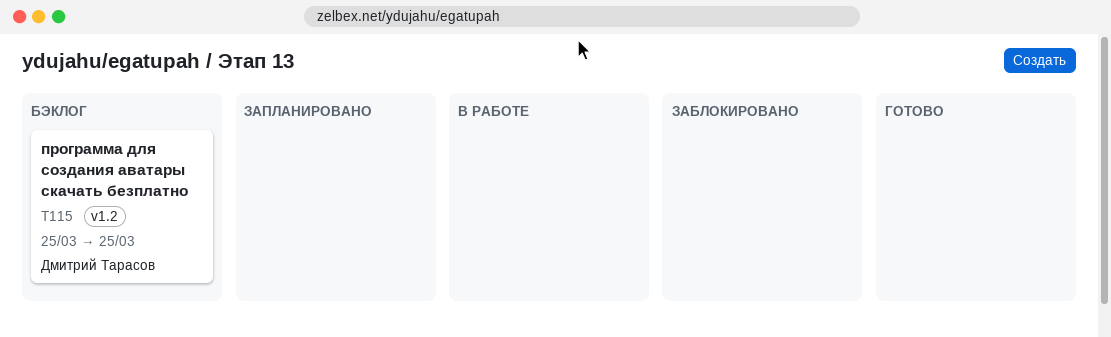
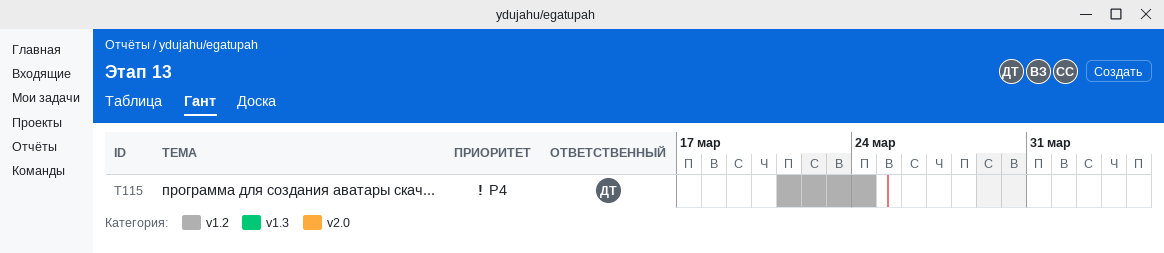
T115, start: Mar 25 -> Mar 21
T115, due: Mar 25 -> Mar 24

